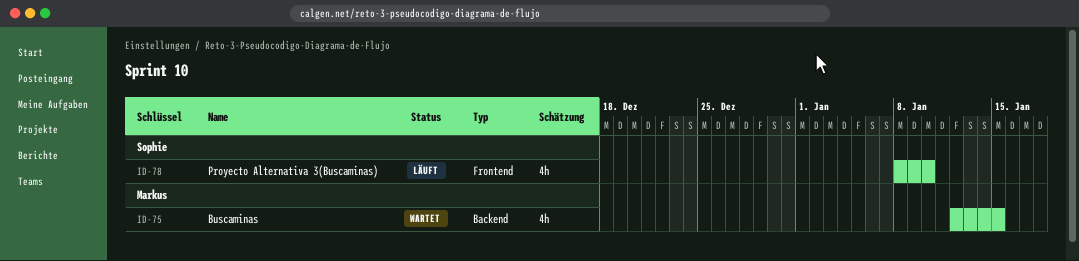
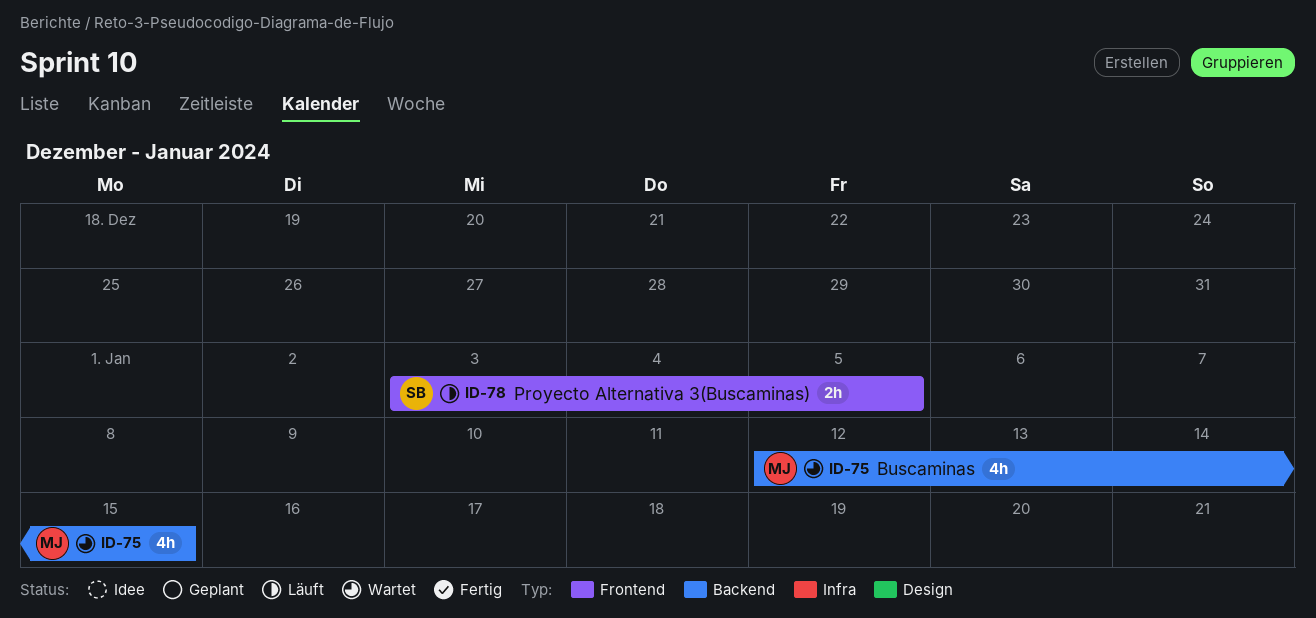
ID-78, estimate: 4h -> 2h
ID-78, start: Jan 8 -> Jan 3
ID-78, due: Jan 10 -> Jan 5

